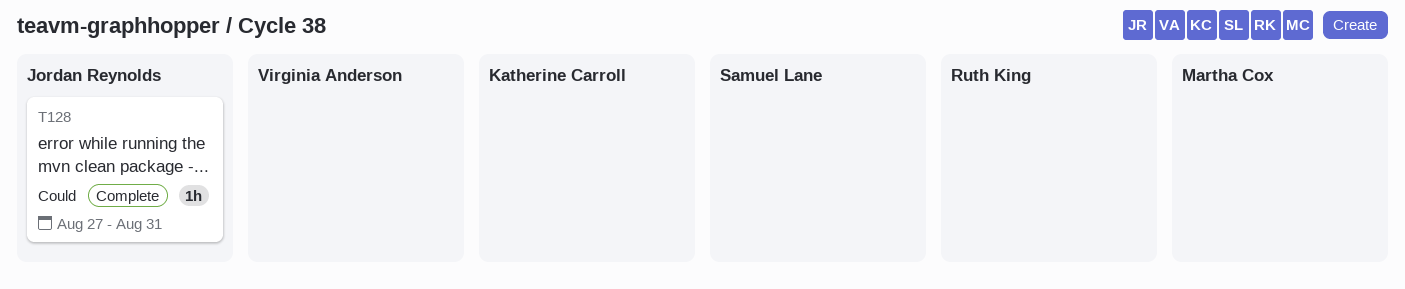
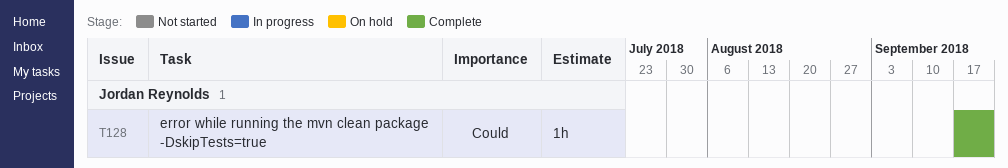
T128, start: Aug 27 -> Sep 17
T128, due: Aug 31 -> Sep 21

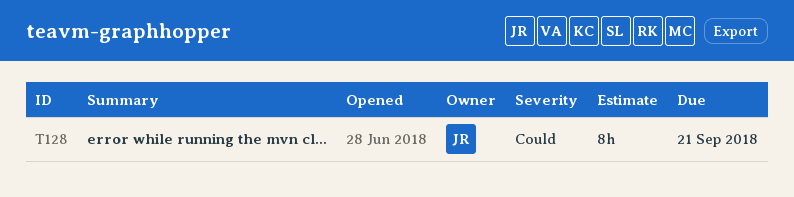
T128, estimate: 1h -> 8h

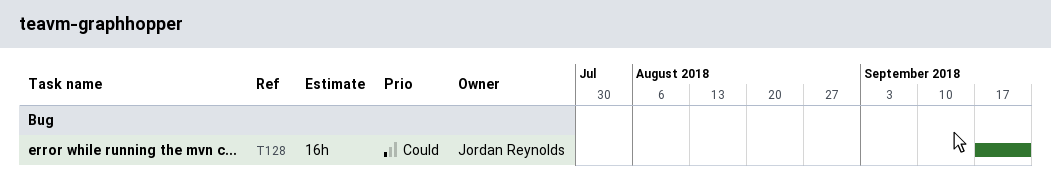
T128, estimate: 8h -> 16h

